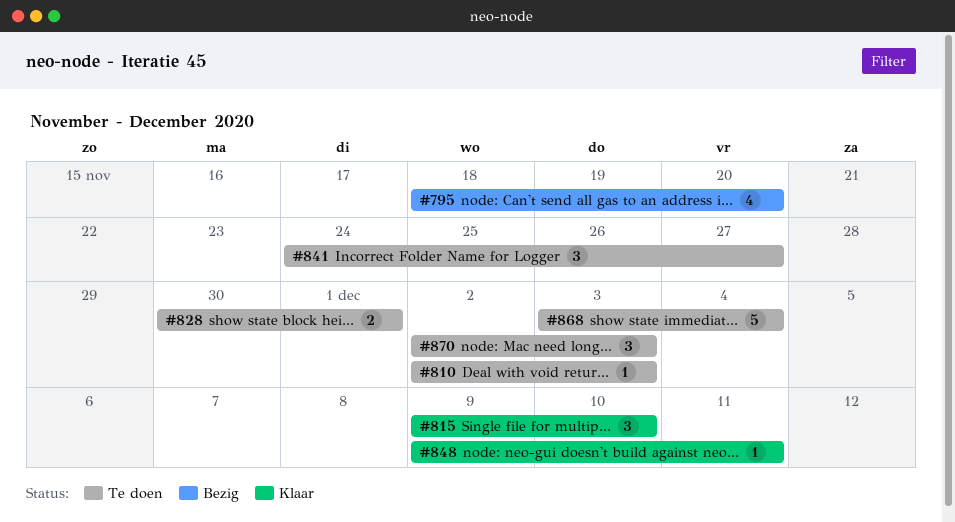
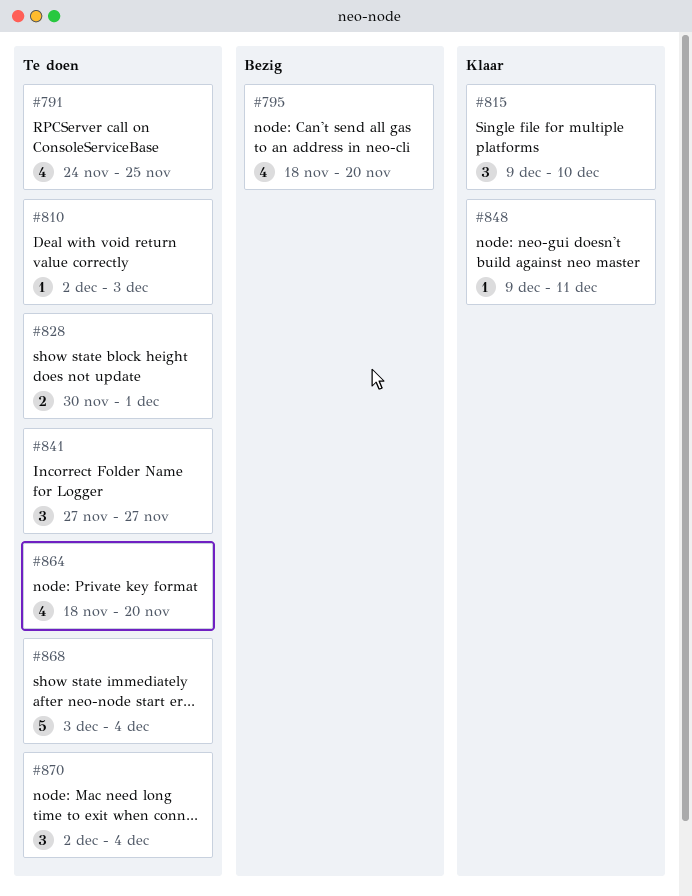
#791: none -> present
#841, start: Nov 24 -> Nov 27
#864: none -> present
#870, due: Dec 3 -> Dec 4

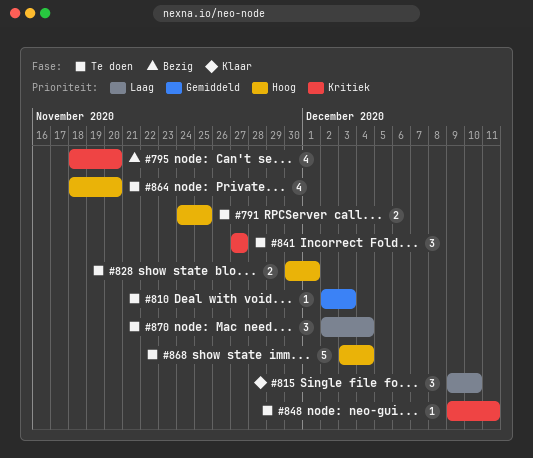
#791, estimate: 4 -> 2
#848, status: Klaar -> Te doen

